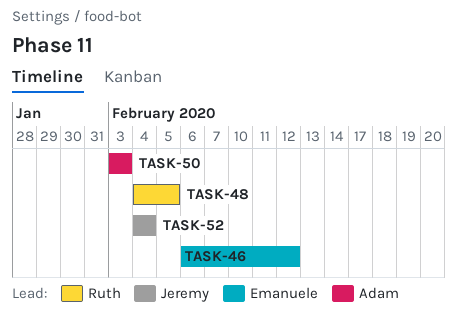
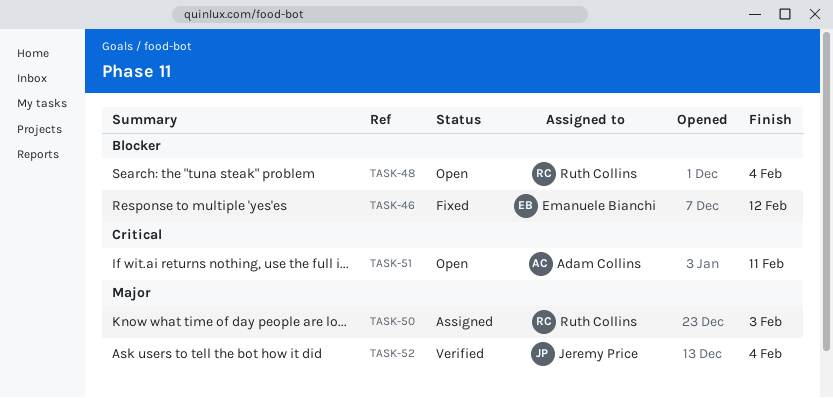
TASK-48, due: Feb 5 -> Feb 4
TASK-50, owner: Adam Collins -> Ruth Collins
TASK-51: none -> present

